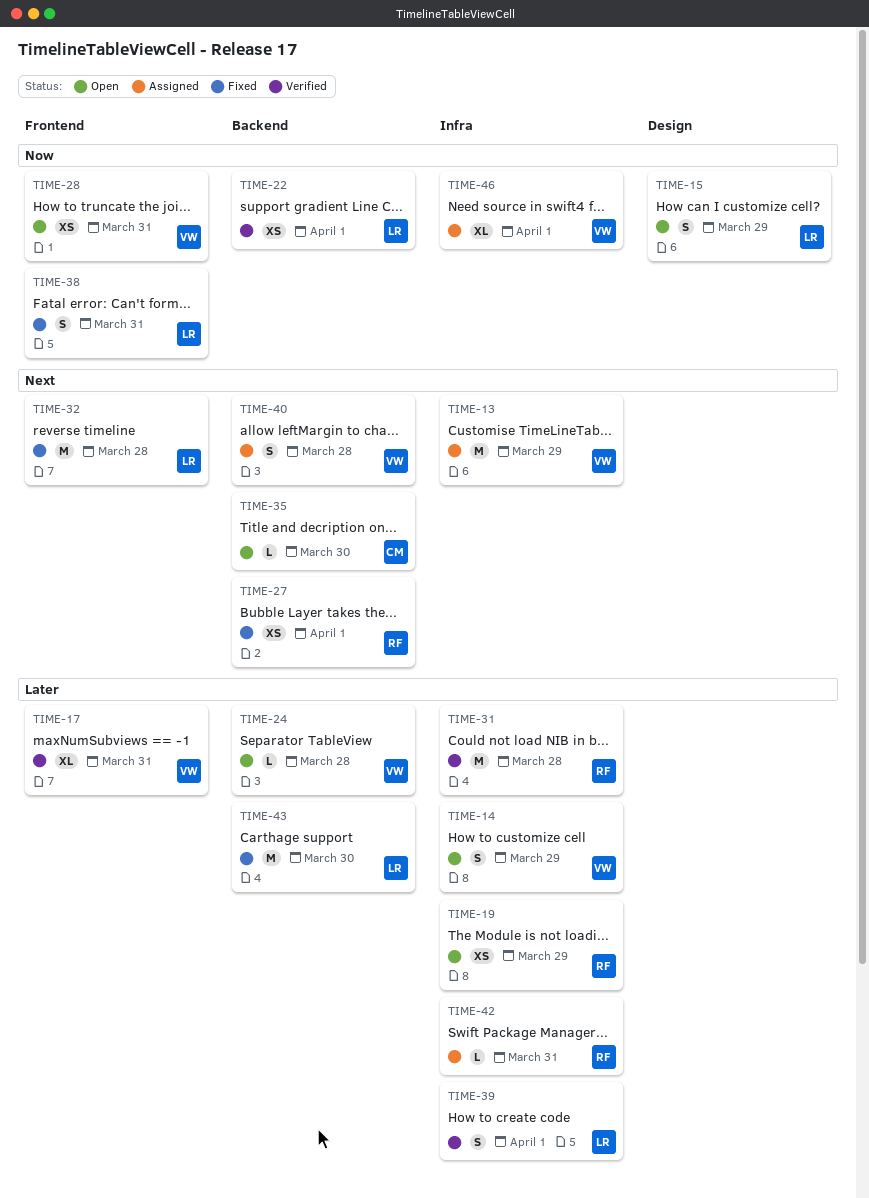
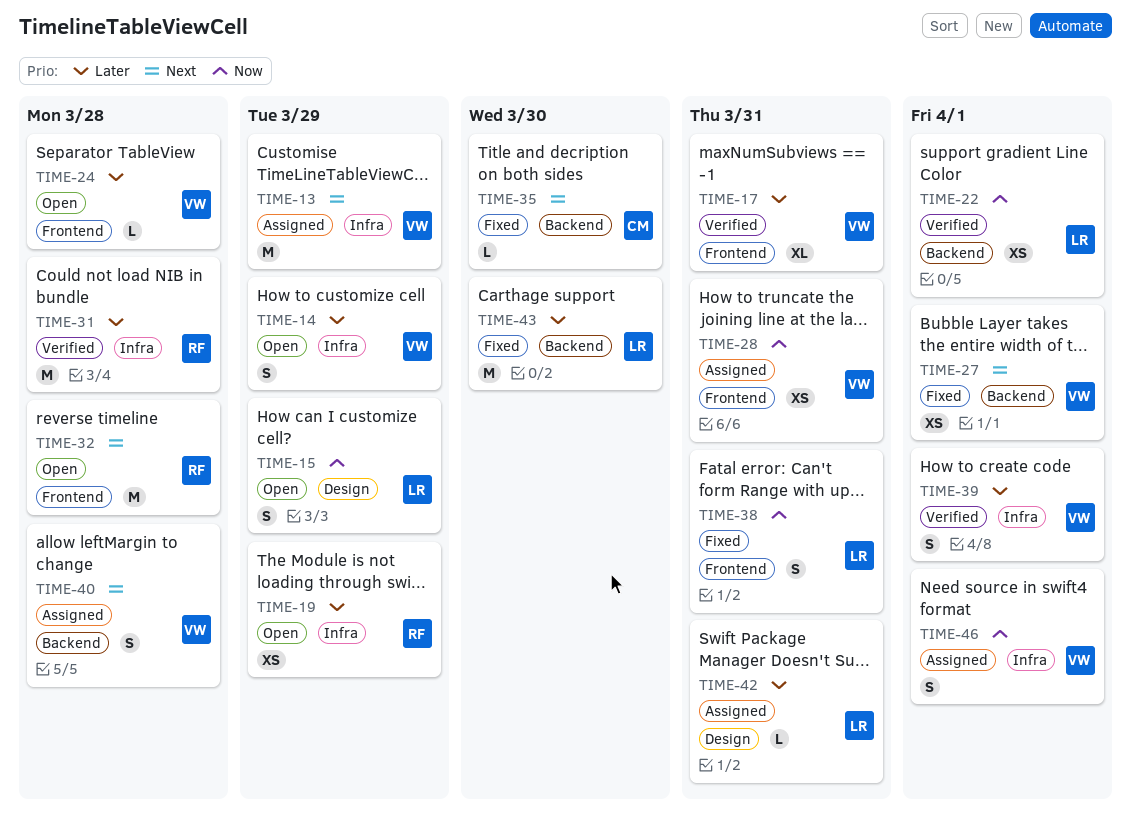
TIME-24, label: Backend -> Frontend
TIME-27, owner: RF -> VW
TIME-28, status: Open -> Assigned
TIME-32, status: Fixed -> Open
TIME-32, owner: LR -> RF
TIME-35, status: Open -> Fixed
TIME-39, owner: LR -> VW
TIME-42, owner: RF -> LR
TIME-42, label: Infra -> Design
TIME-46, estimate: XL -> S

